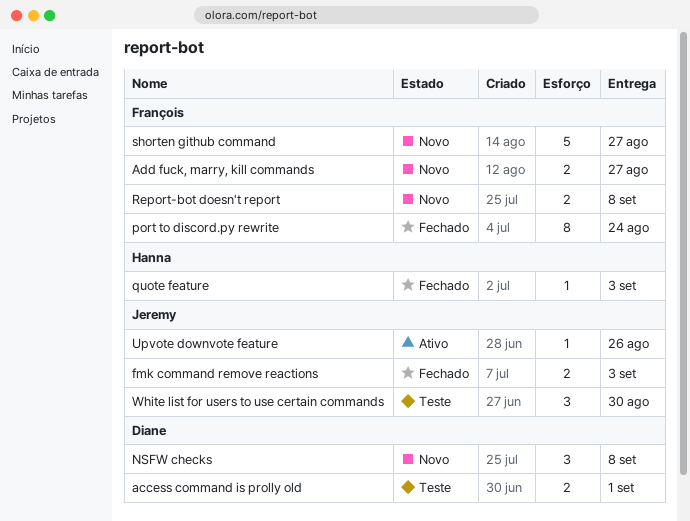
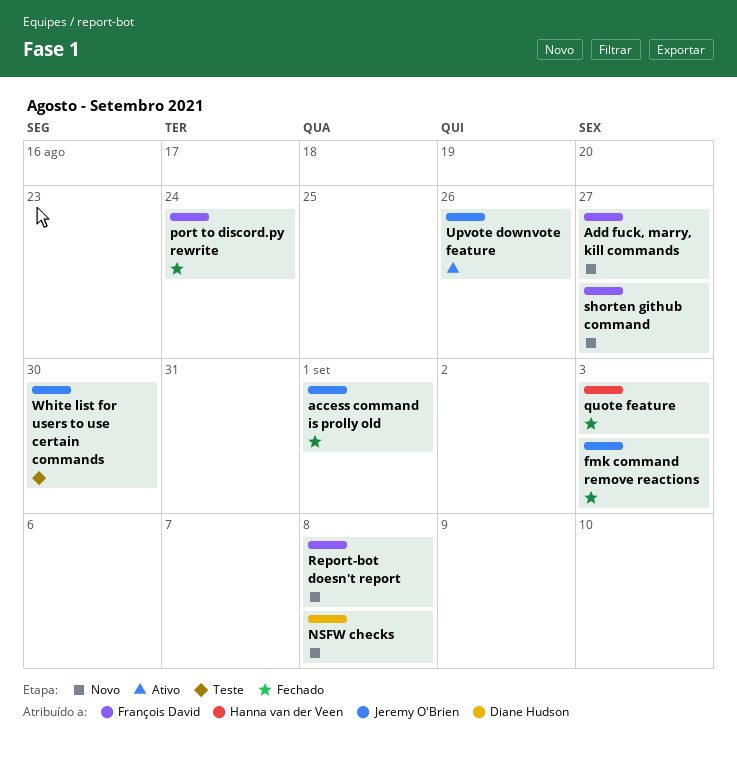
access command is prolly old, status: Teste -> Fechado
access command is prolly old, owner: Diane Hudson -> Jeremy O'Brien

